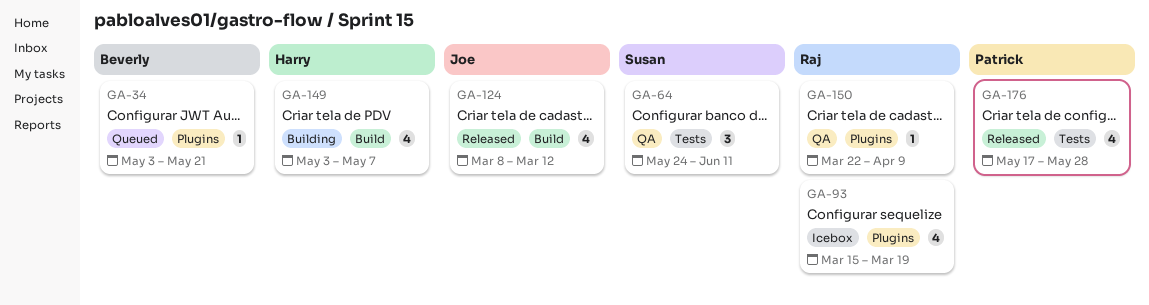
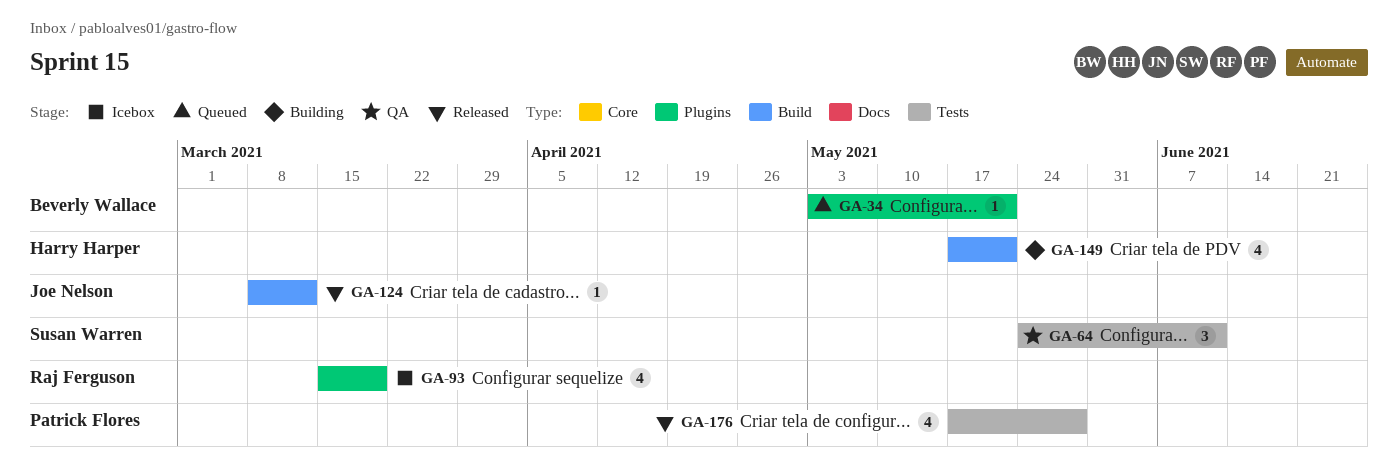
GA-124, estimate: 4 -> 1
GA-149, start: May 3 -> May 17
GA-149, due: May 7 -> May 21
GA-150: present -> none

